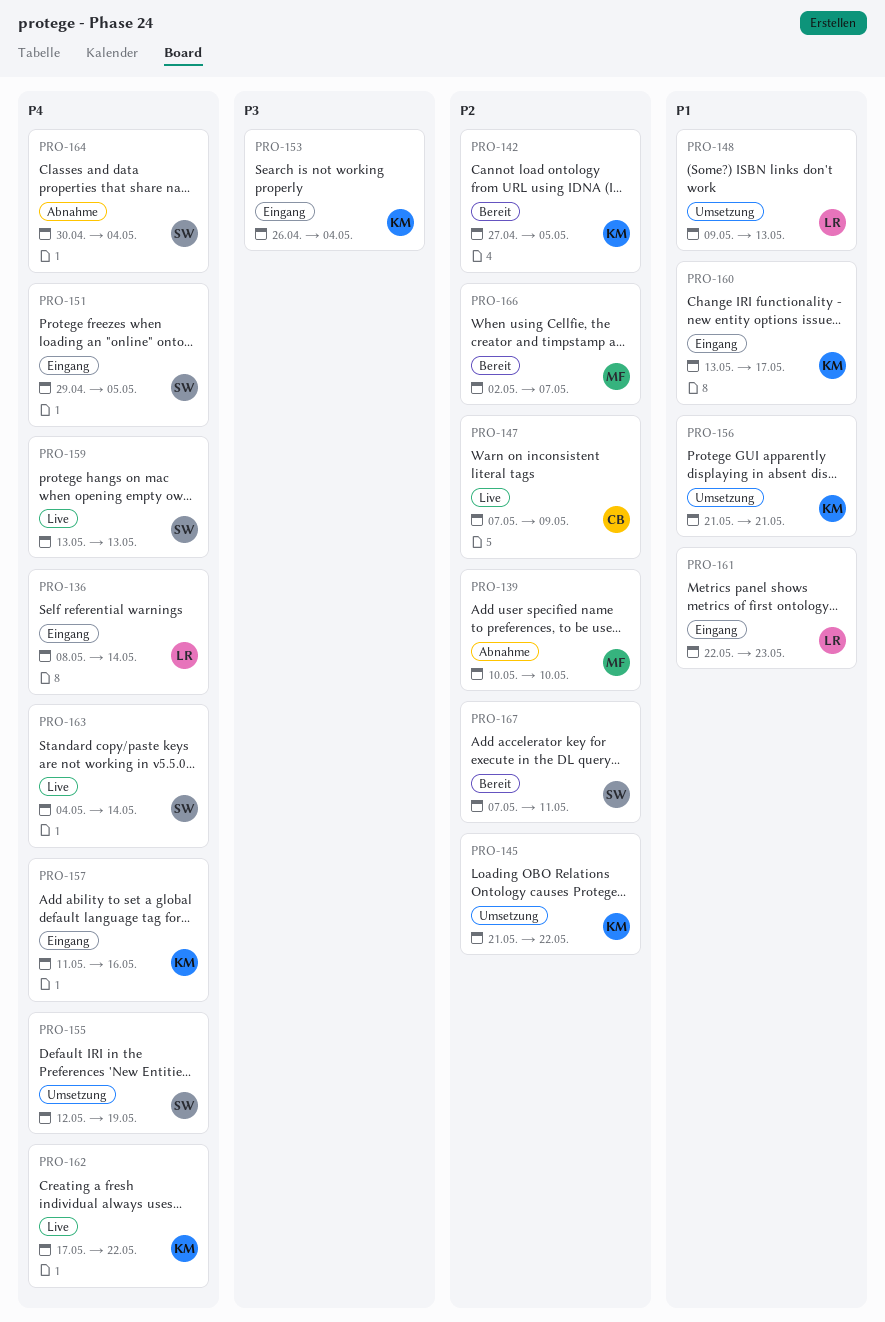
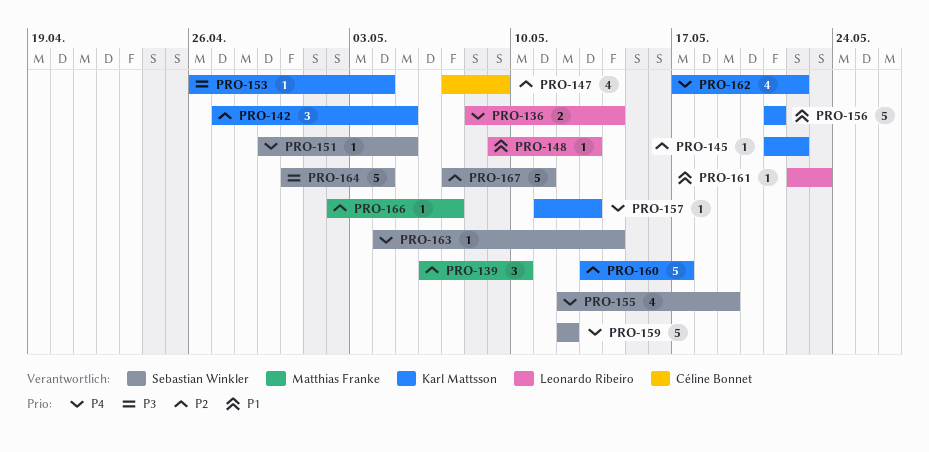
PRO-139, start: May 10 -> May 6
PRO-157, due: May 16 -> May 13
PRO-159, start: May 13 -> May 12
PRO-159, due: May 13 -> May 12
PRO-160, priority: P1 -> P2
PRO-164, priority: P4 -> P3

